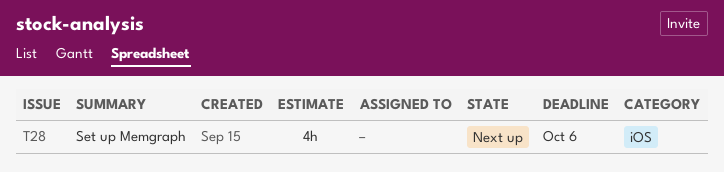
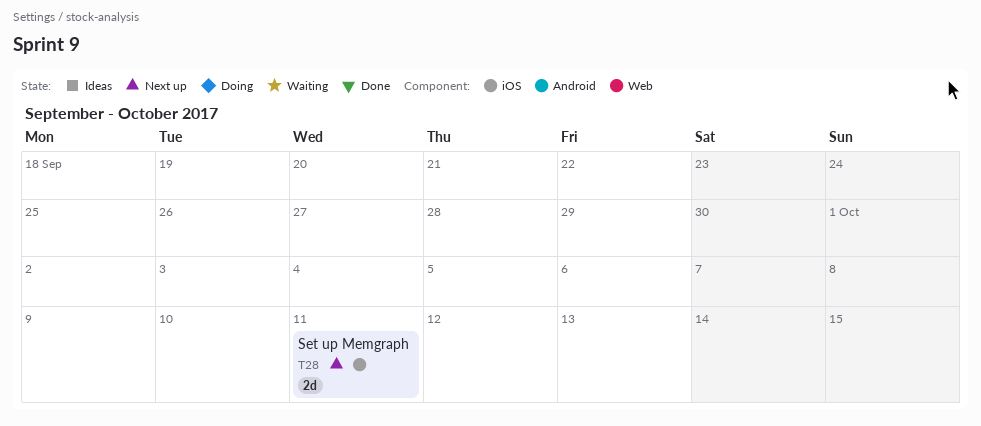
T28, estimate: 4h -> 2d
T28, due: Oct 6 -> Oct 11

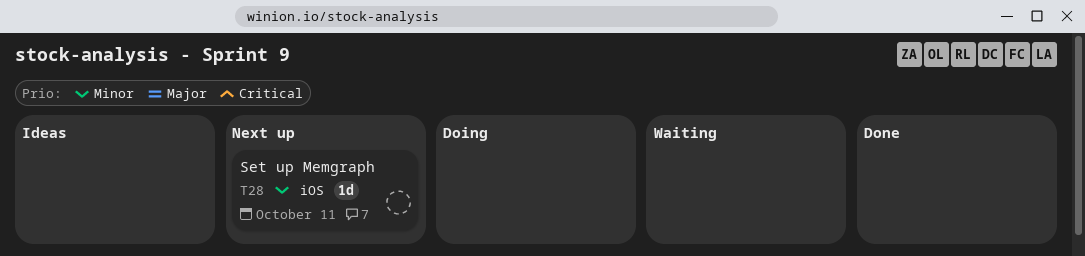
T28, estimate: 2d -> 1d

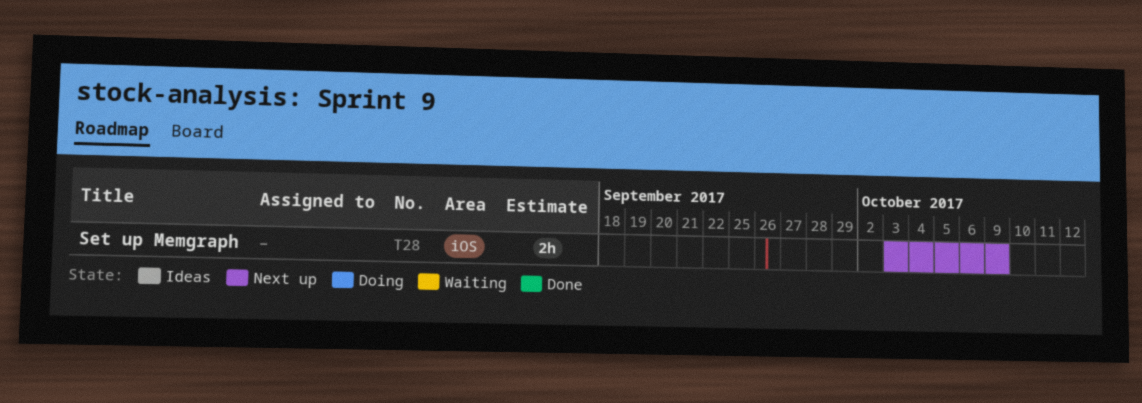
T28, estimate: 1d -> 2h
T28, due: Oct 11 -> Oct 9

